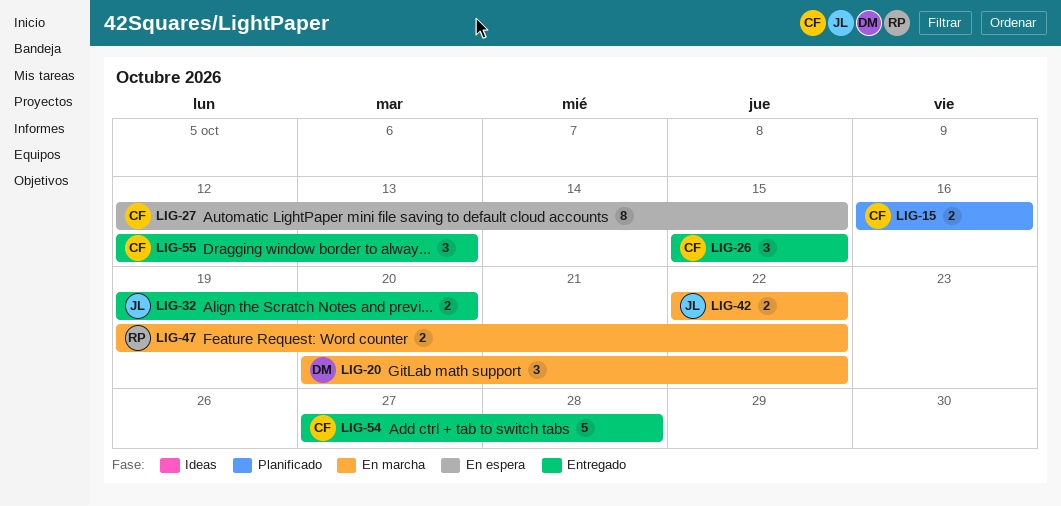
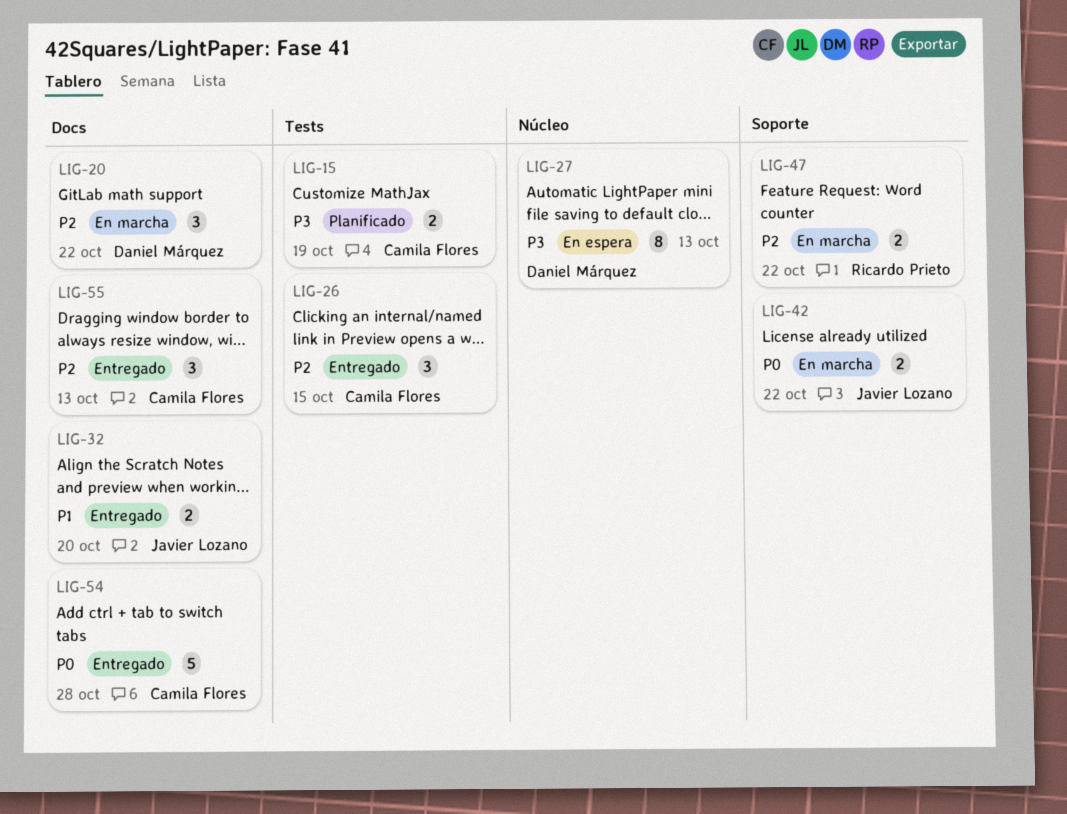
LIG-15, due: Oct 16 -> Oct 19
LIG-27, owner: Camila Flores -> Daniel Márquez
LIG-27, due: Oct 15 -> Oct 13

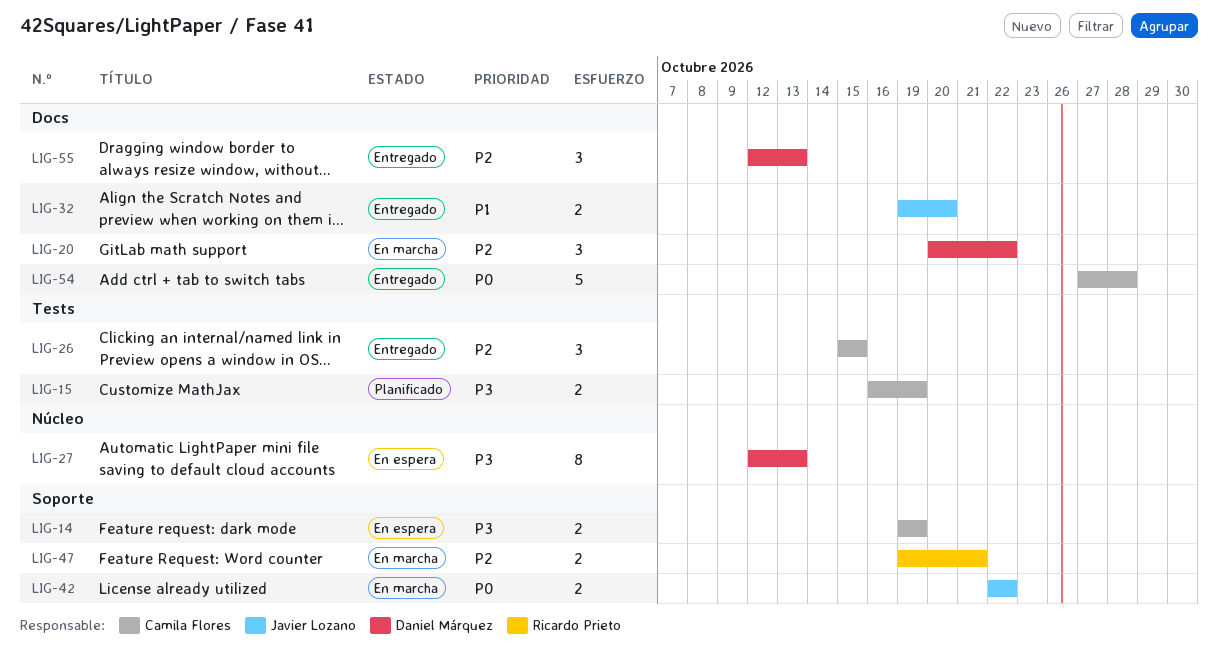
LIG-14: none -> present
LIG-47, due: Oct 22 -> Oct 21
LIG-55, owner: Camila Flores -> Daniel Márquez

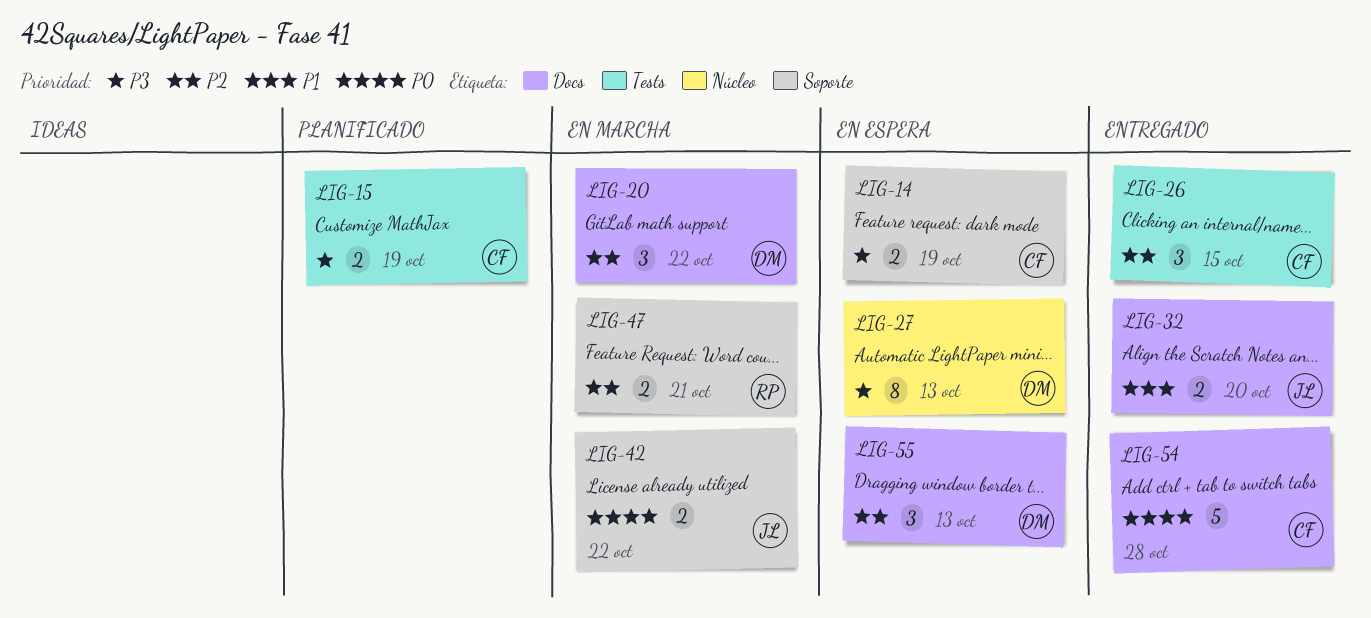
LIG-55, status: Entregado -> En espera

